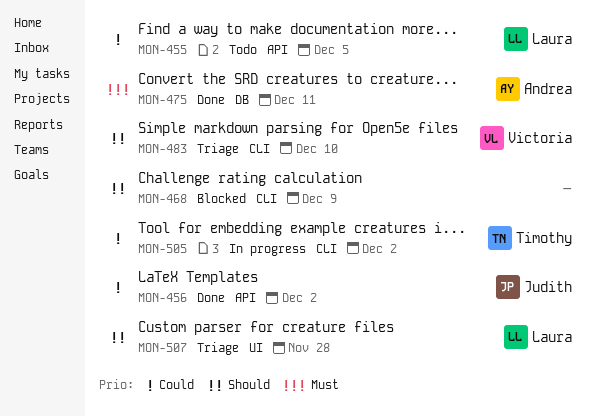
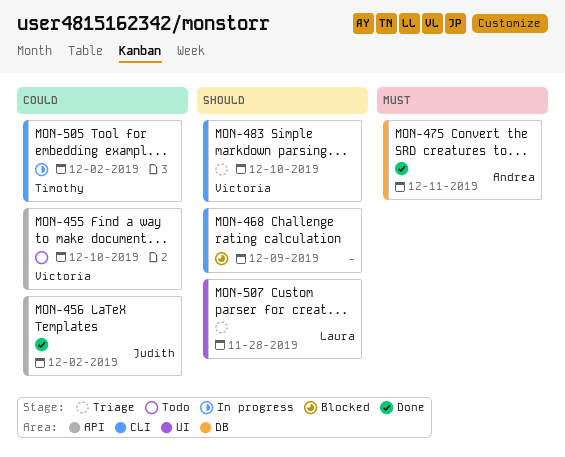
MON-455, owner: Laura -> Victoria
MON-455, due: Dec 5 -> Dec 10

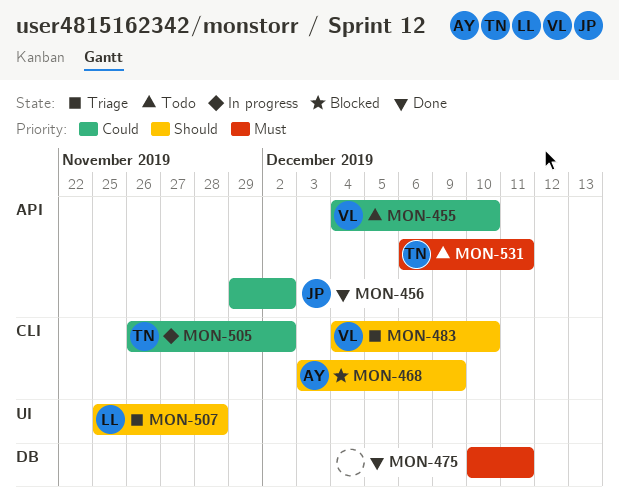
MON-468, owner: none -> Andrea
MON-475, owner: Andrea -> none
MON-531: none -> present

